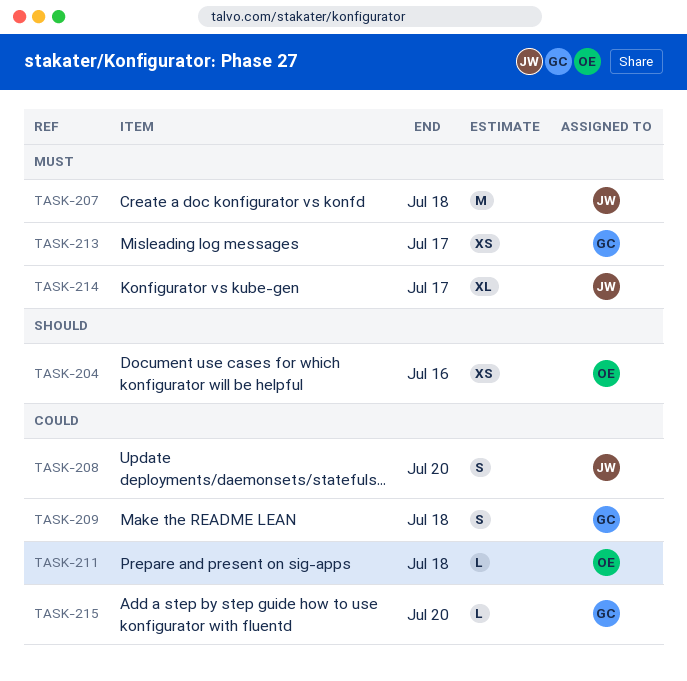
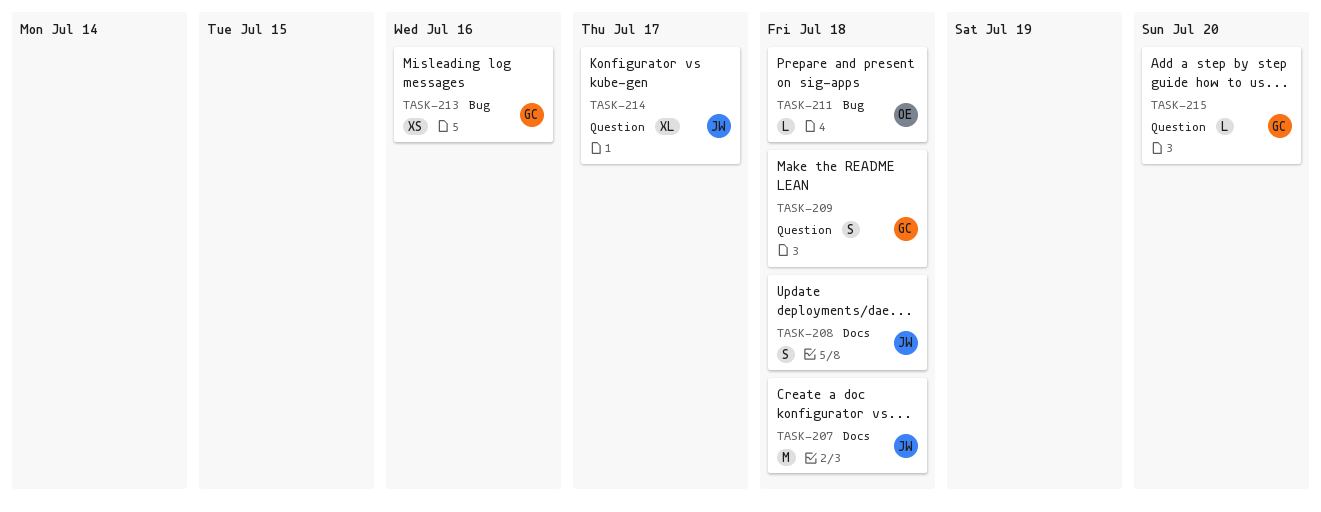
TASK-204: present -> none
TASK-208, due: Jul 20 -> Jul 18
TASK-213, due: Jul 17 -> Jul 16

